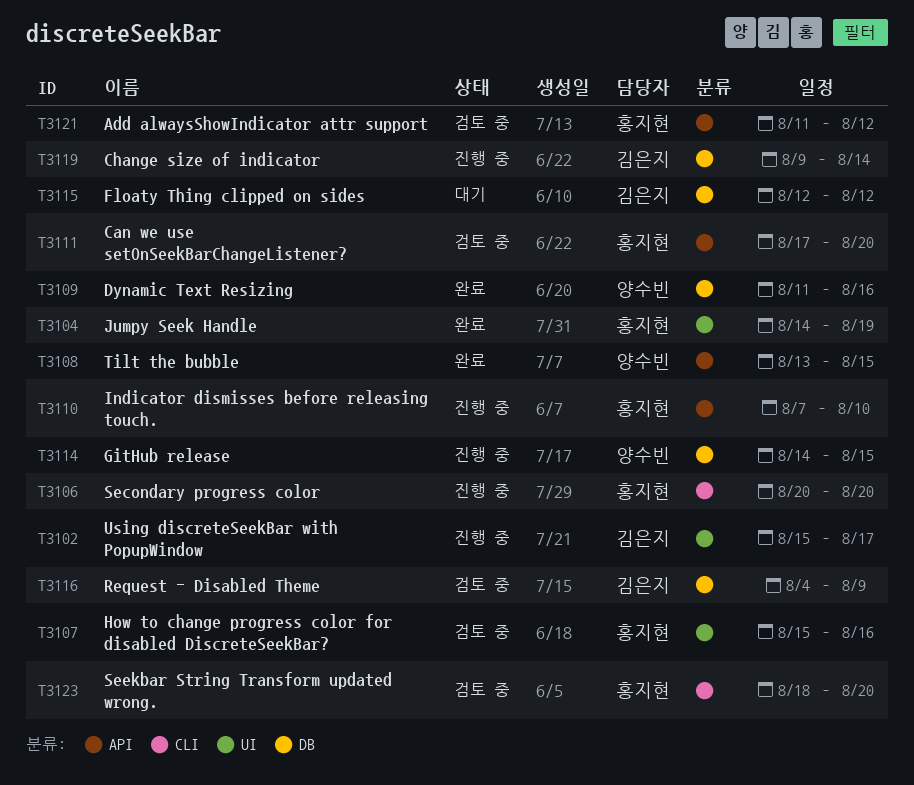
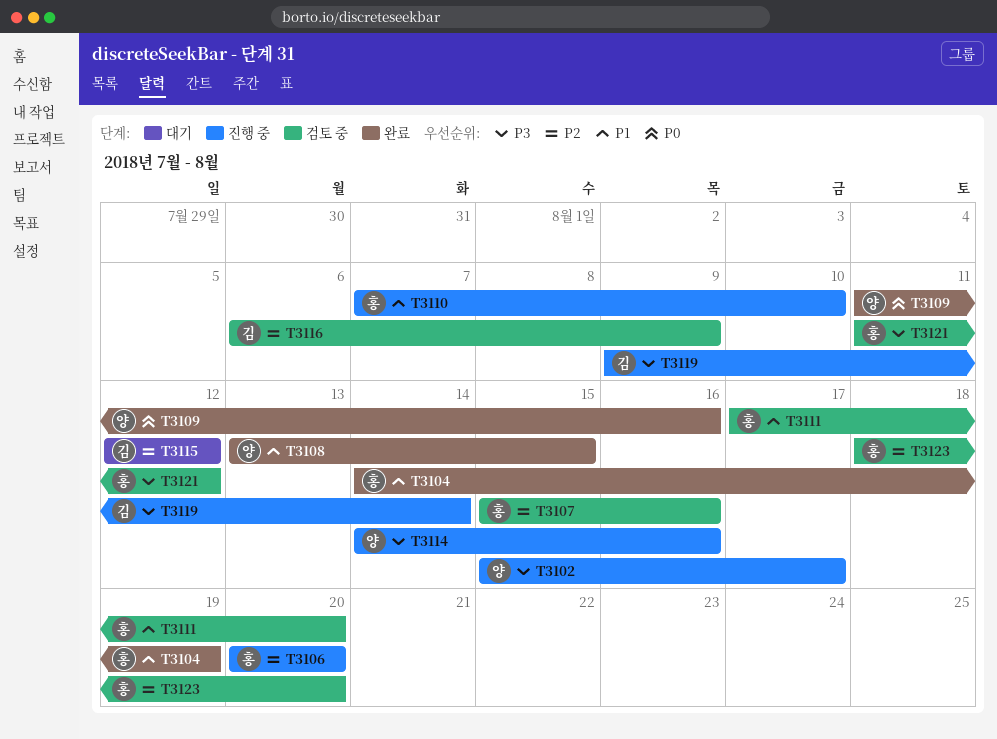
T3102, owner: 김은지 -> 양수빈
T3114, due: Aug 15 -> Aug 16
T3116, start: Aug 4 -> Aug 6

